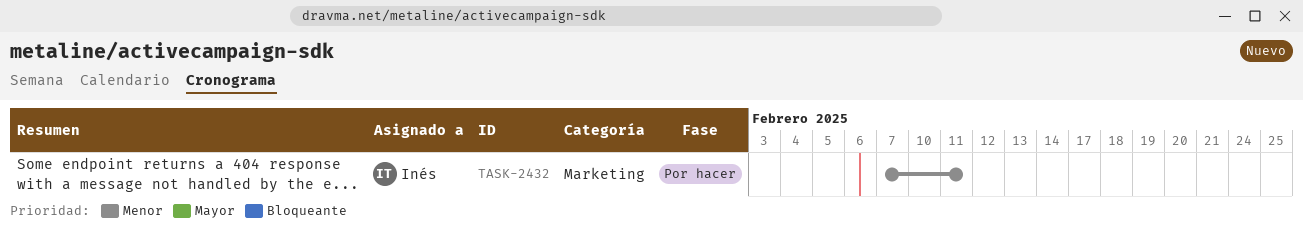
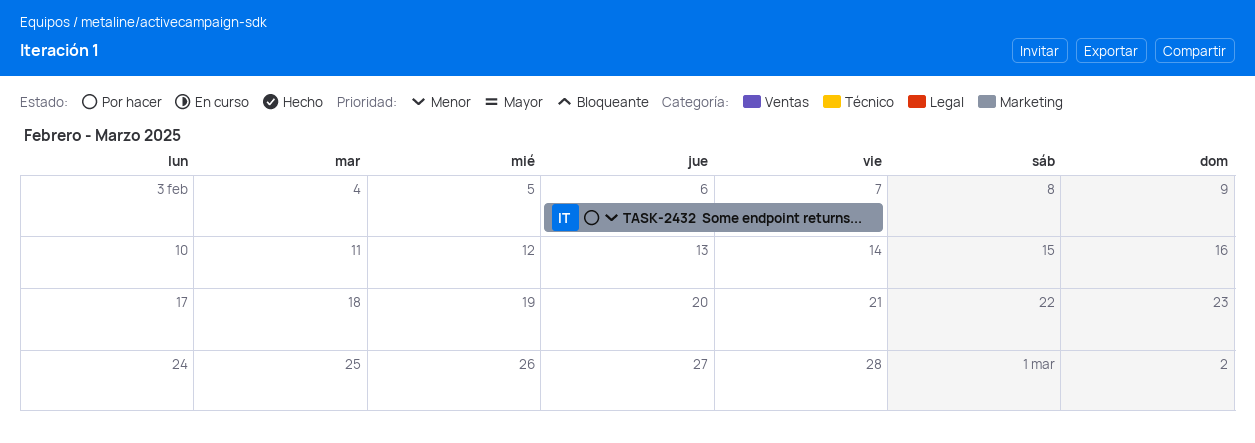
TASK-2432, start: Feb 7 -> Feb 6
TASK-2432, due: Feb 11 -> Feb 7

